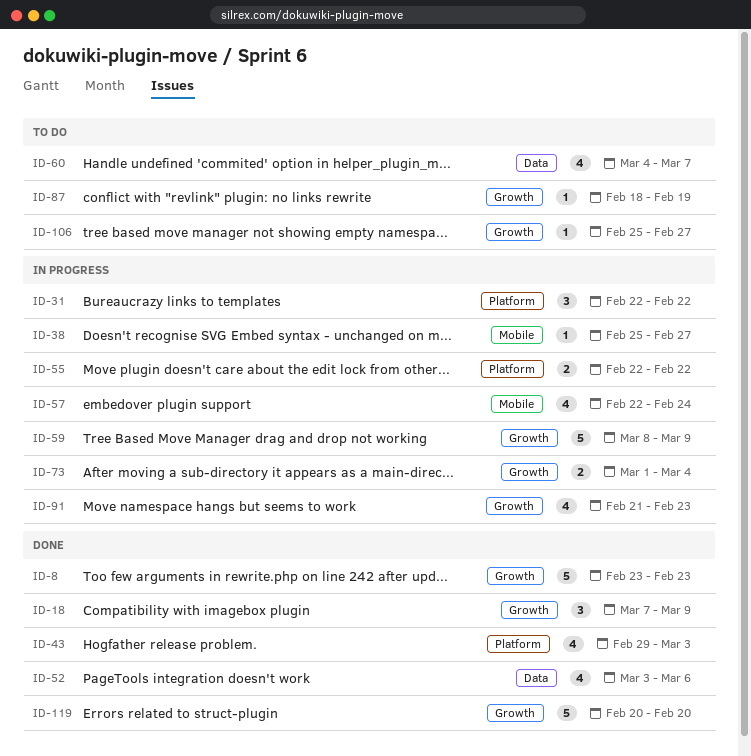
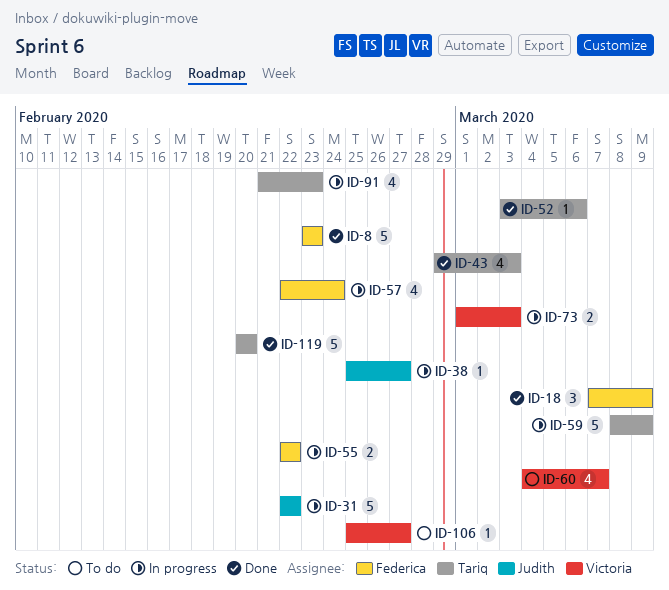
ID-31, estimate: 3 -> 5
ID-52, estimate: 4 -> 1
ID-73, due: Mar 4 -> Mar 3
ID-87: present -> none

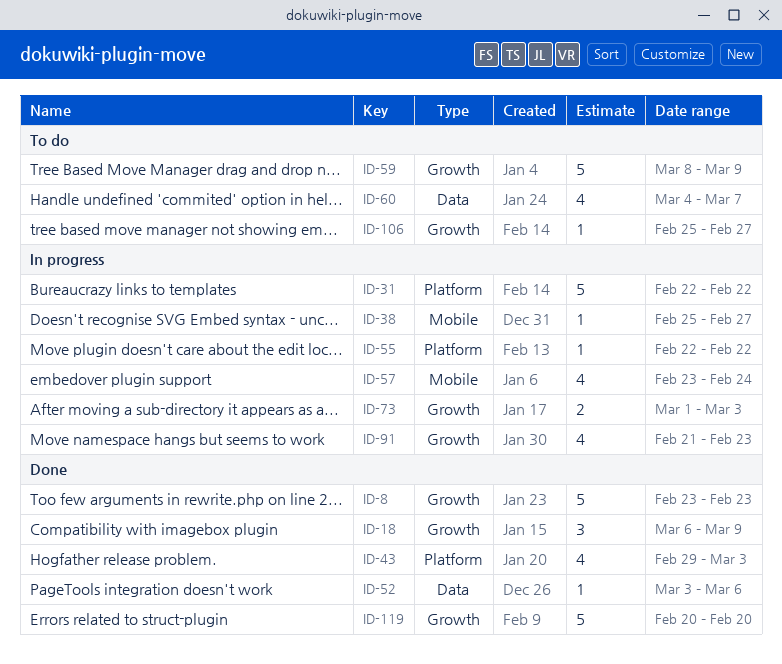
ID-18, start: Mar 7 -> Mar 6
ID-55, estimate: 2 -> 1
ID-57, start: Feb 22 -> Feb 23
ID-59, status: In progress -> To do

